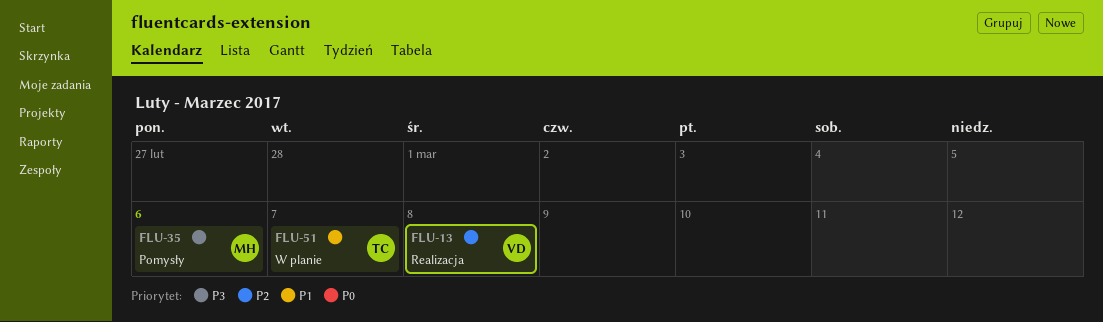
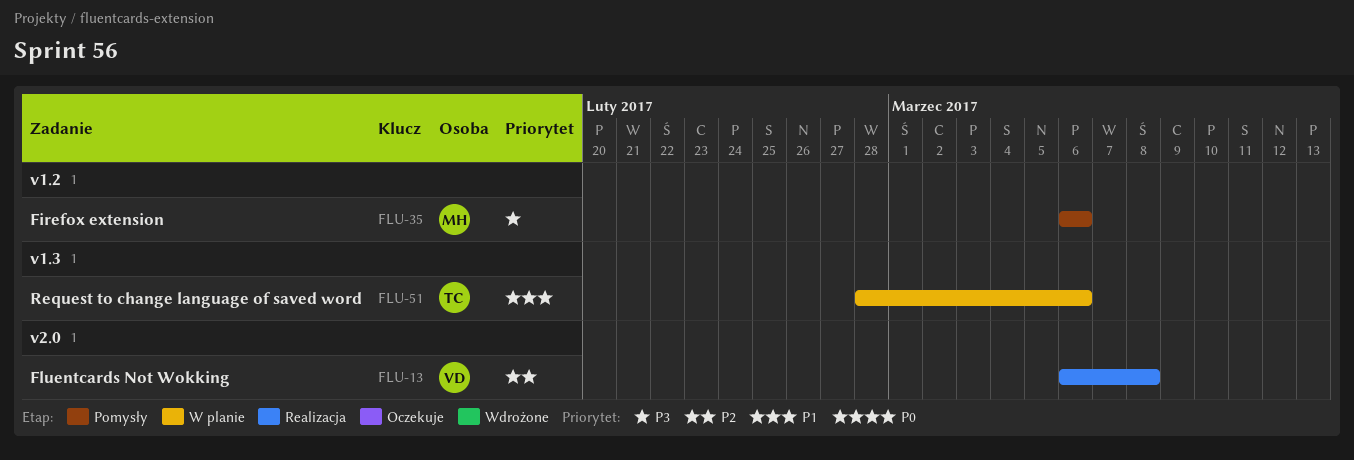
FLU-51, due: Mar 7 -> Mar 6

